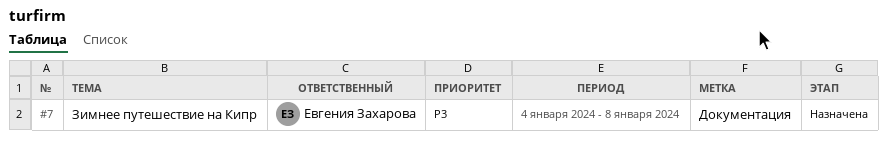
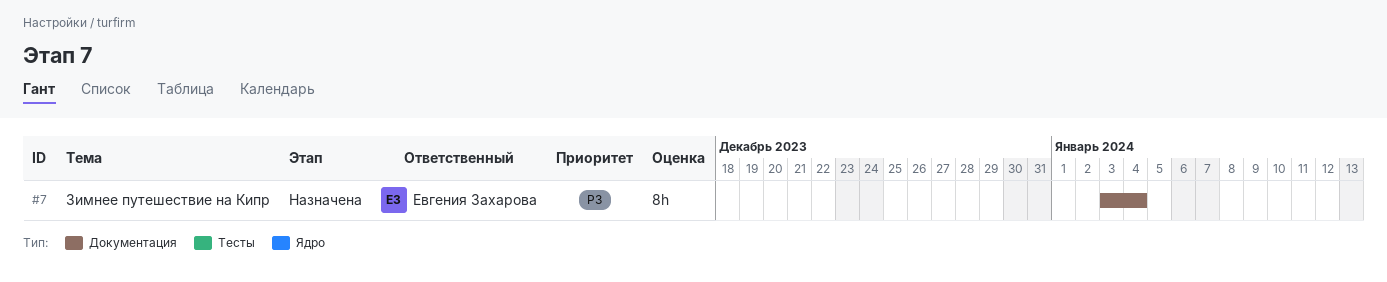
#7, start: Jan 4 -> Jan 3
#7, due: Jan 8 -> Jan 4

